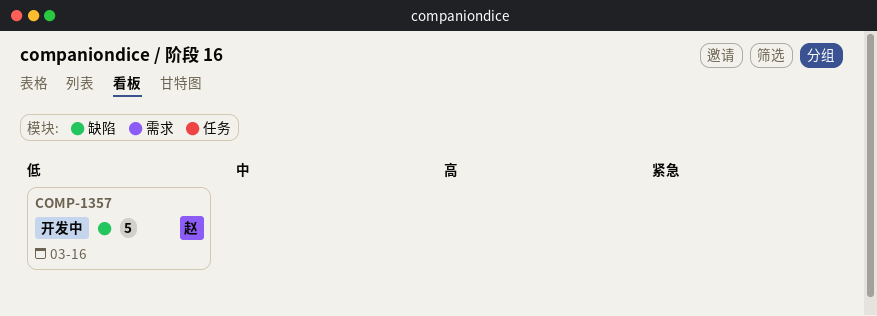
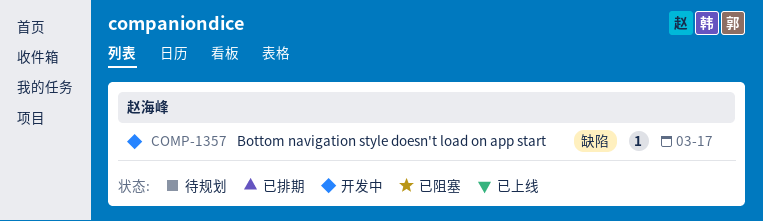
COMP-1357, estimate: 5 -> 1
COMP-1357, due: Mar 16 -> Mar 17

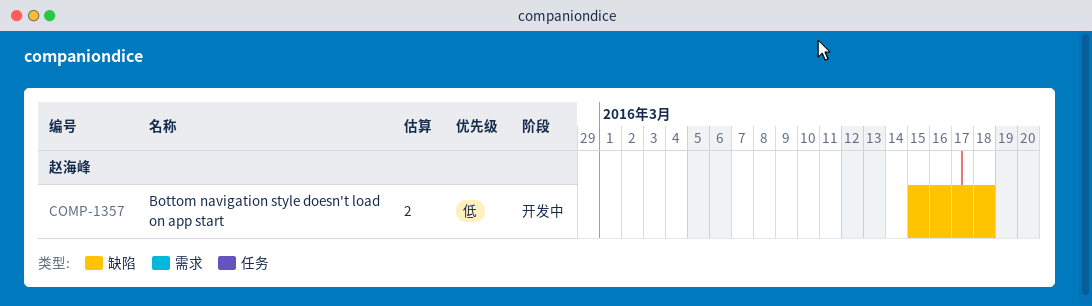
COMP-1357, estimate: 1 -> 2
COMP-1357, due: Mar 17 -> Mar 18

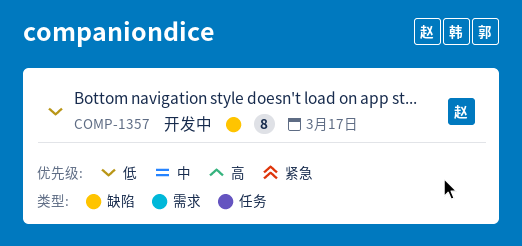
COMP-1357, estimate: 2 -> 8
COMP-1357, due: Mar 18 -> Mar 17

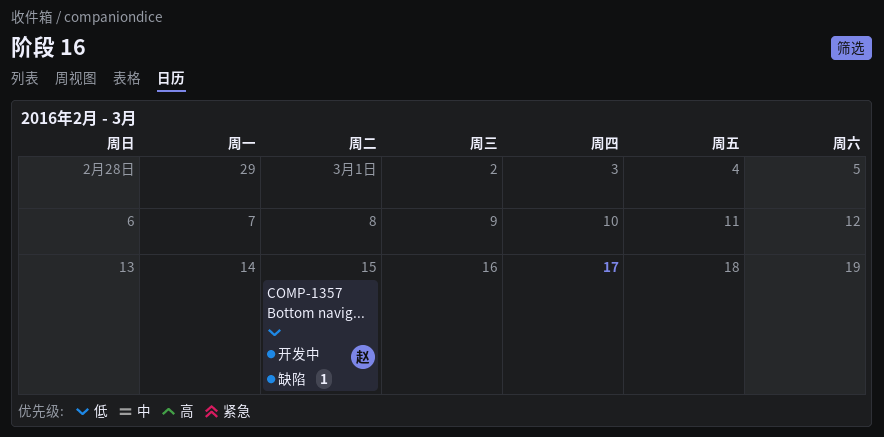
COMP-1357, estimate: 8 -> 1
COMP-1357, due: Mar 17 -> Mar 15

